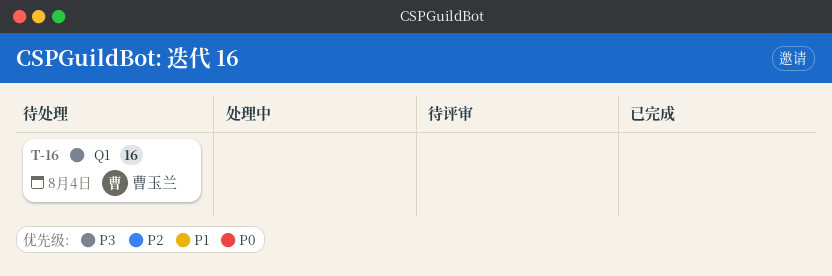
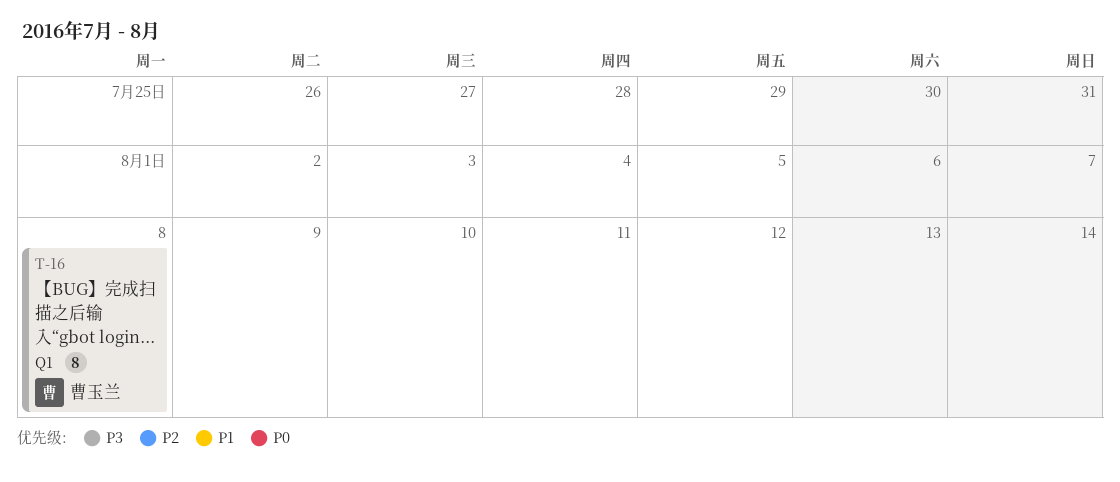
T-16, estimate: 16 -> 8
T-16, due: Aug 4 -> Aug 8

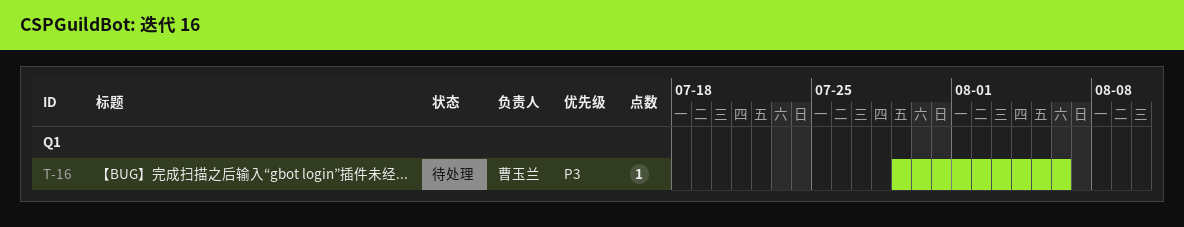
T-16, estimate: 8 -> 1
T-16, due: Aug 8 -> Aug 6

